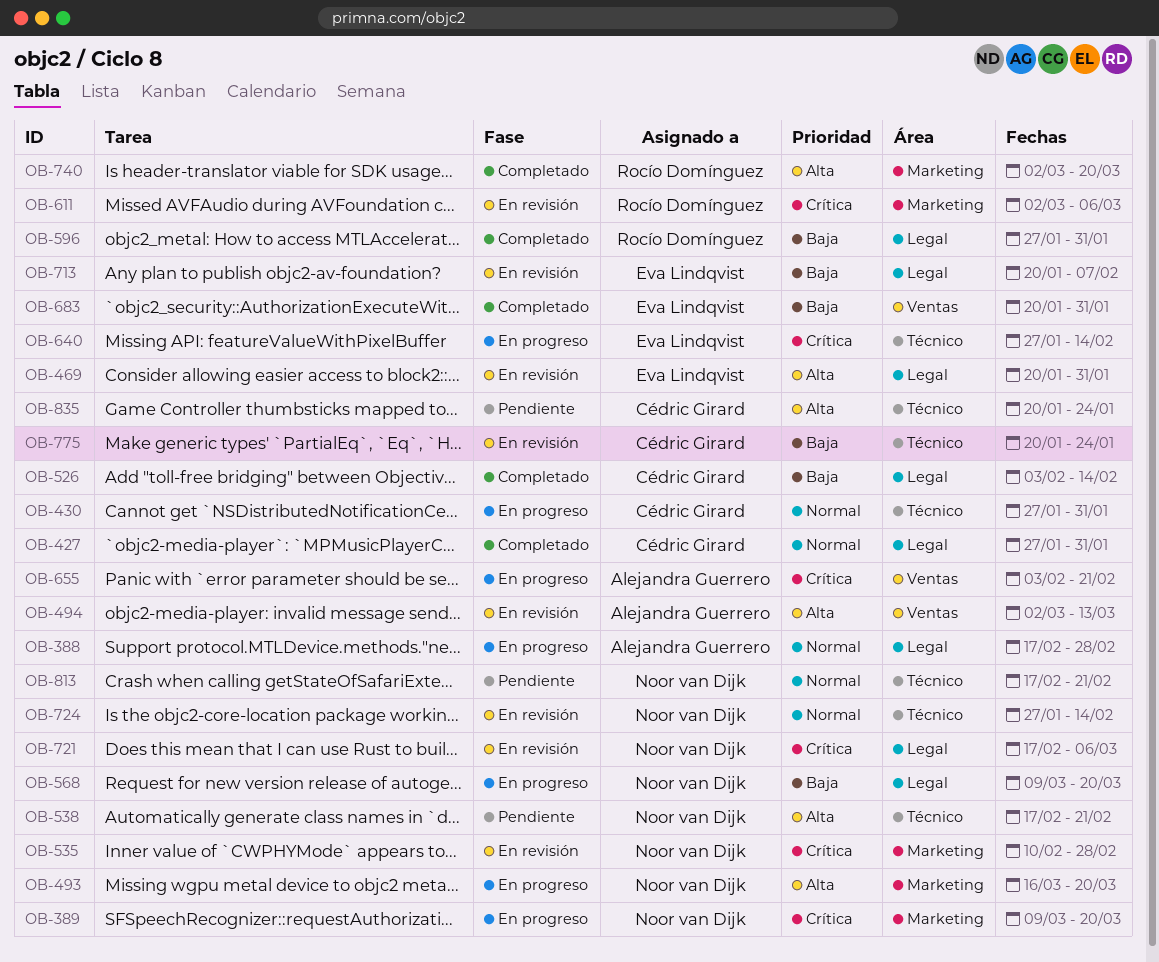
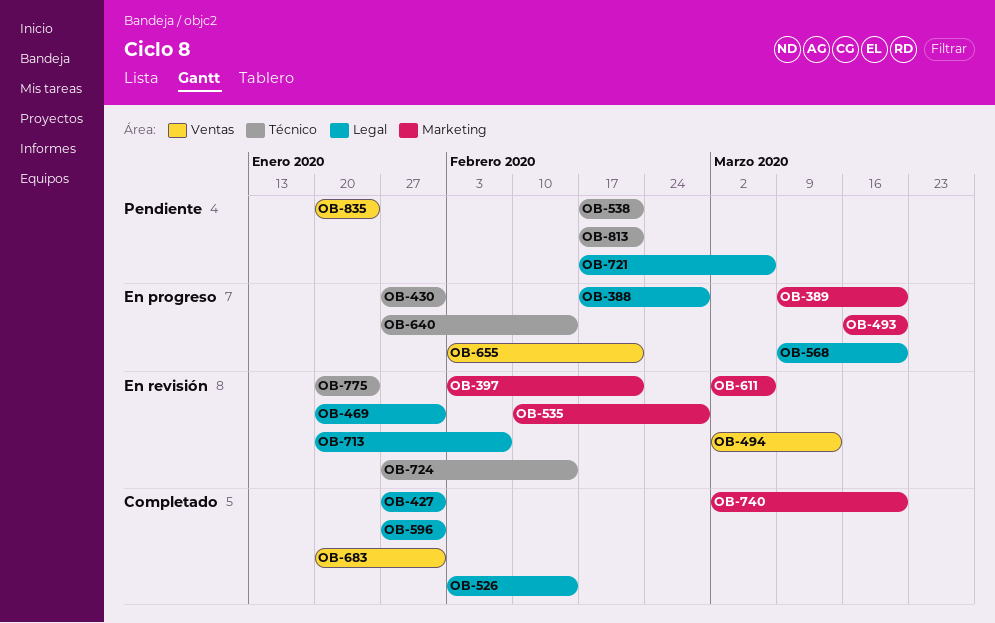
OB-397: none -> present
OB-721, status: En revisión -> Pendiente
OB-835, label: Técnico -> Ventas

